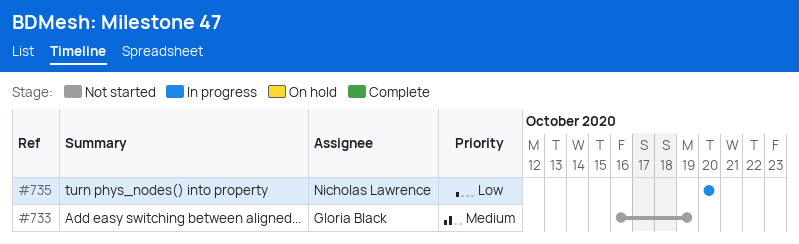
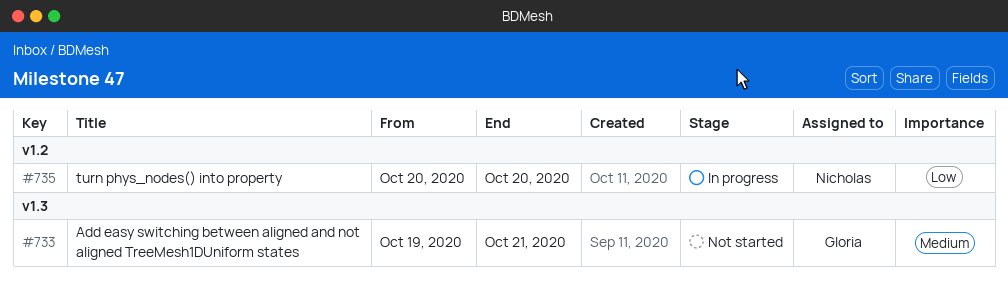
#733, start: Oct 16 -> Oct 19
#733, due: Oct 19 -> Oct 21

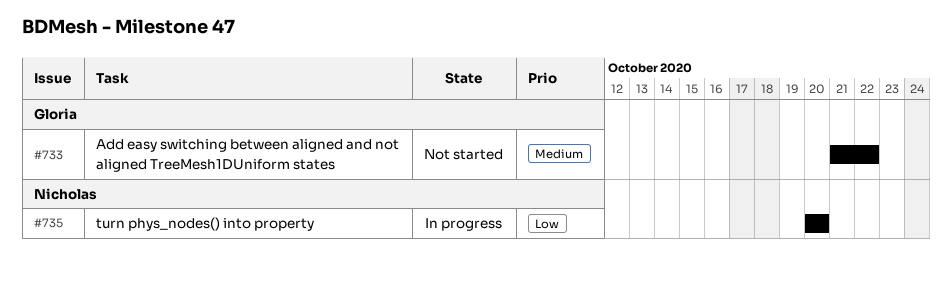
#733, start: Oct 19 -> Oct 21
#733, due: Oct 21 -> Oct 22

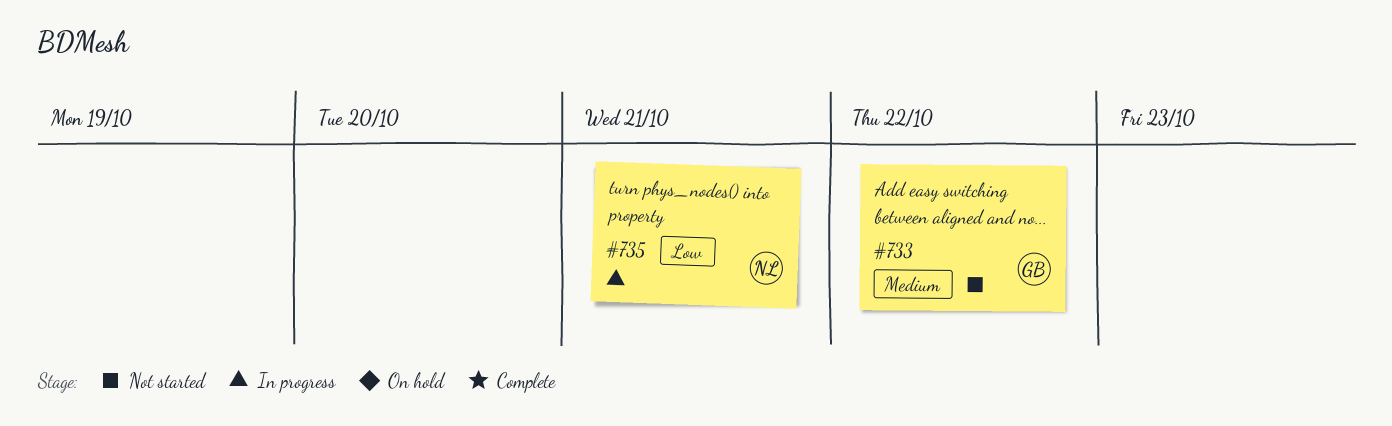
#735, due: Oct 20 -> Oct 21

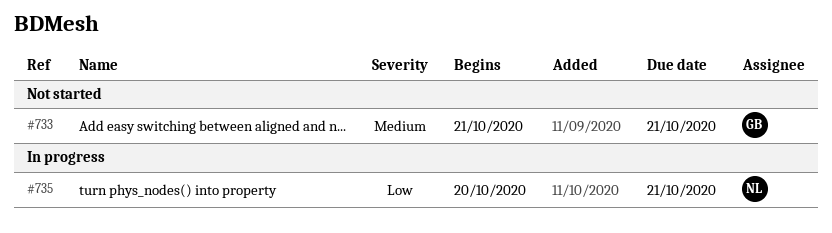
#733, due: Oct 22 -> Oct 21

